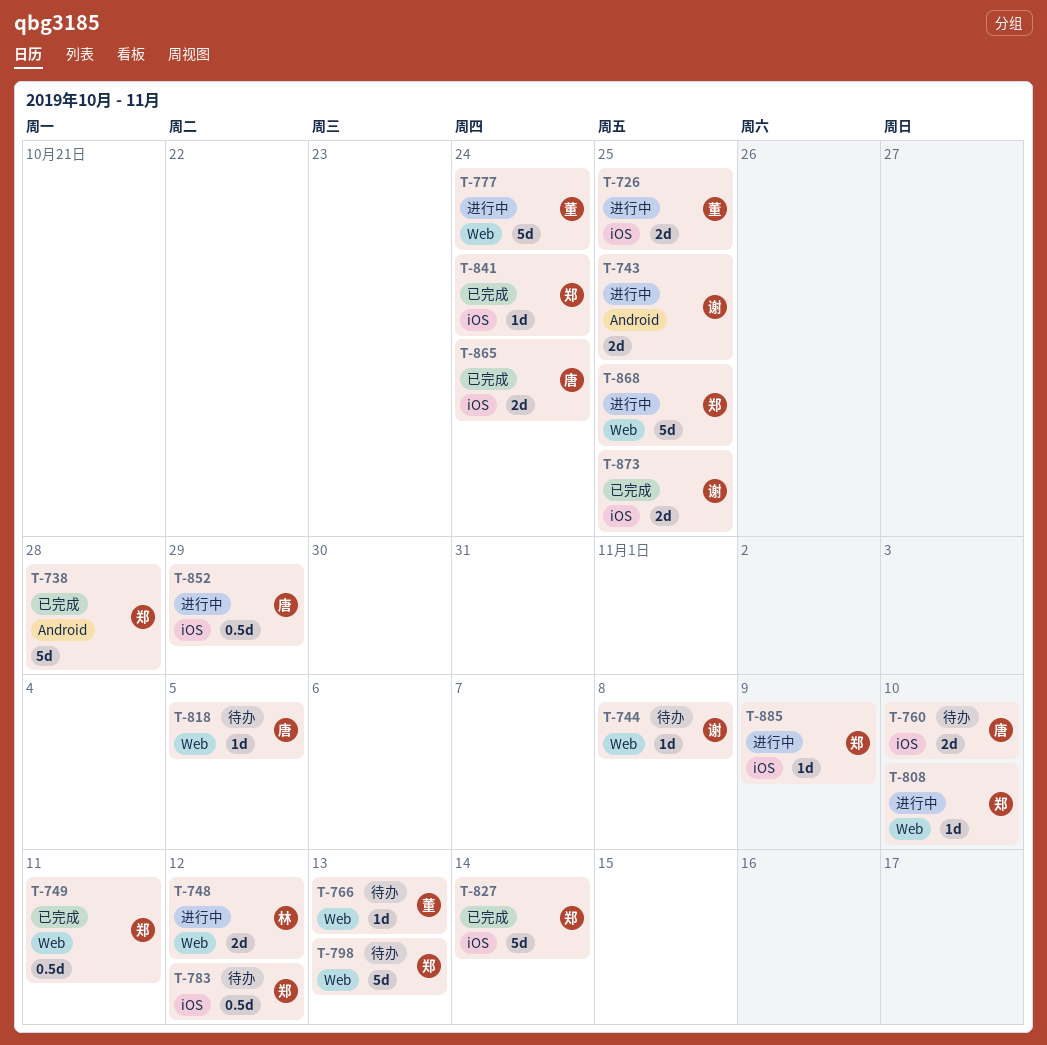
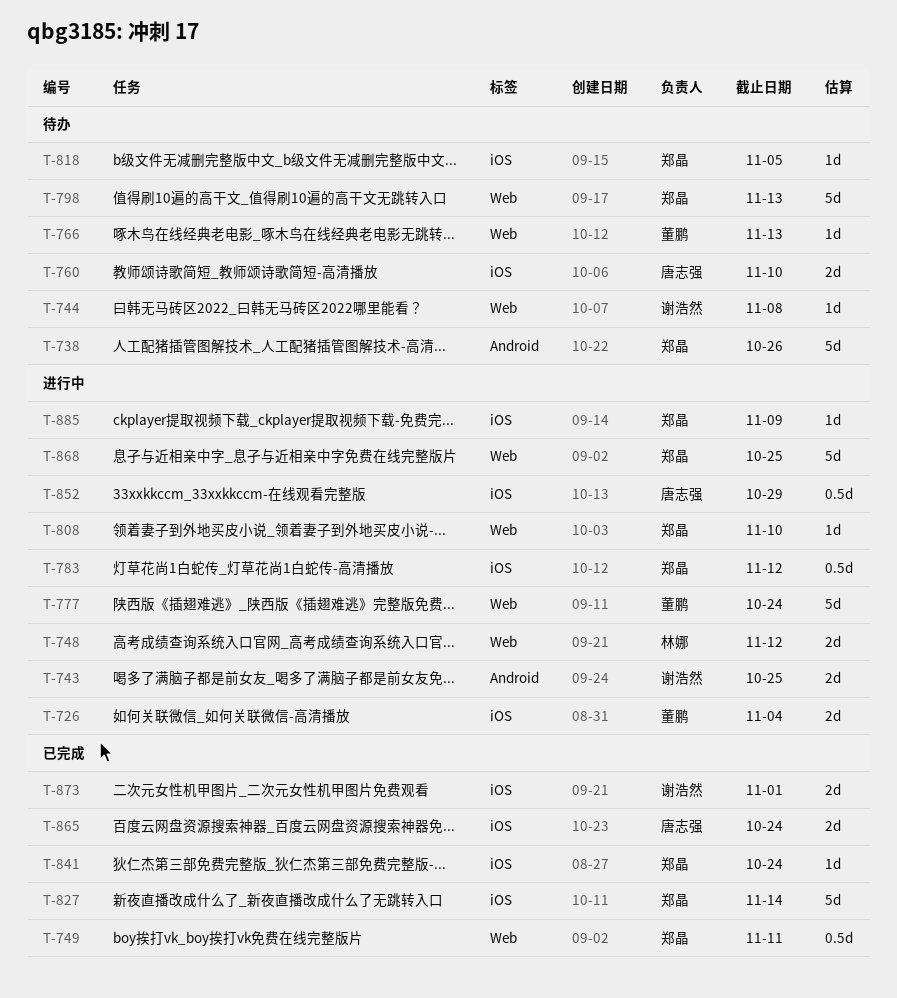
T-726, due: Oct 25 -> Nov 4
T-738, status: 已完成 -> 待办
T-738, due: Oct 28 -> Oct 26
T-783, status: 待办 -> 进行中
T-818, owner: 唐志强 -> 郑晶
T-818, label: Web -> iOS
T-873, due: Oct 25 -> Nov 1

